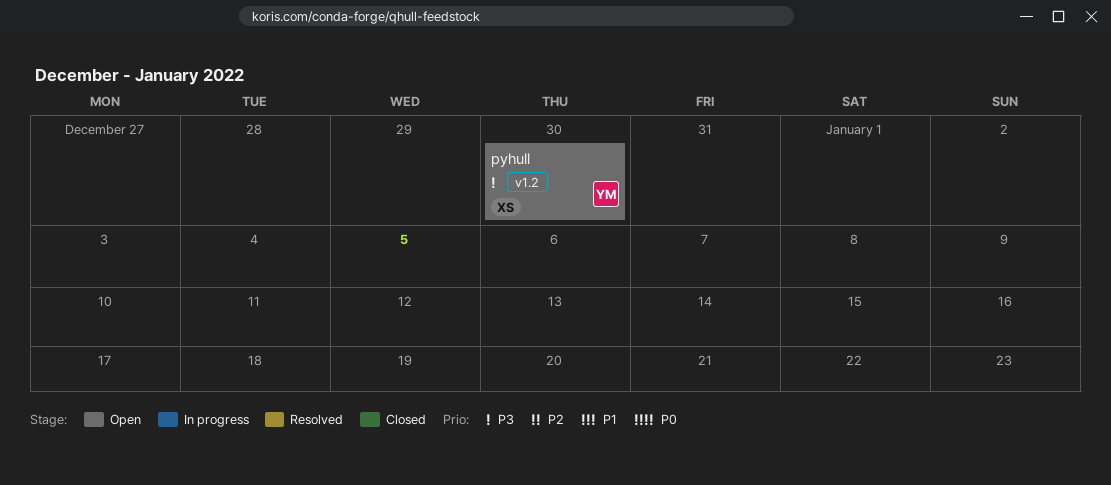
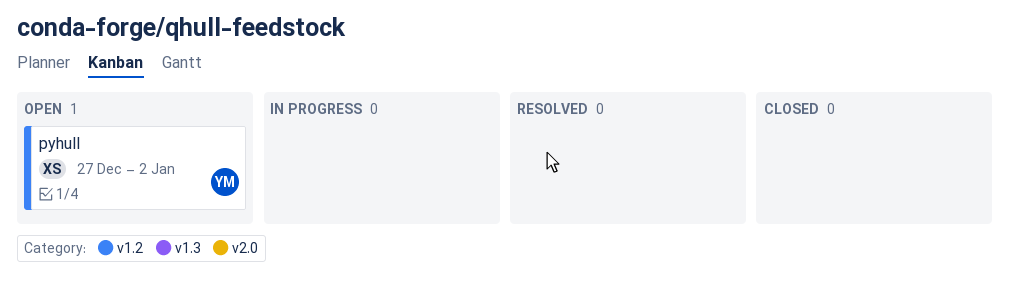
pyhull, due: Dec 30 -> Jan 2

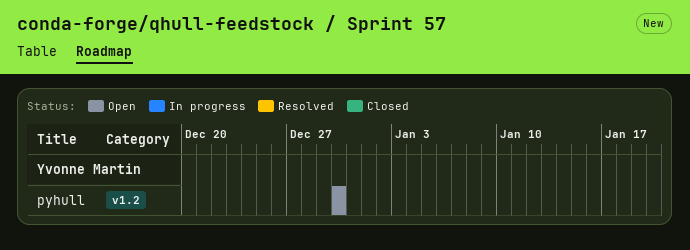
pyhull, start: Dec 27 -> Dec 30
pyhull, due: Jan 2 -> Dec 30

